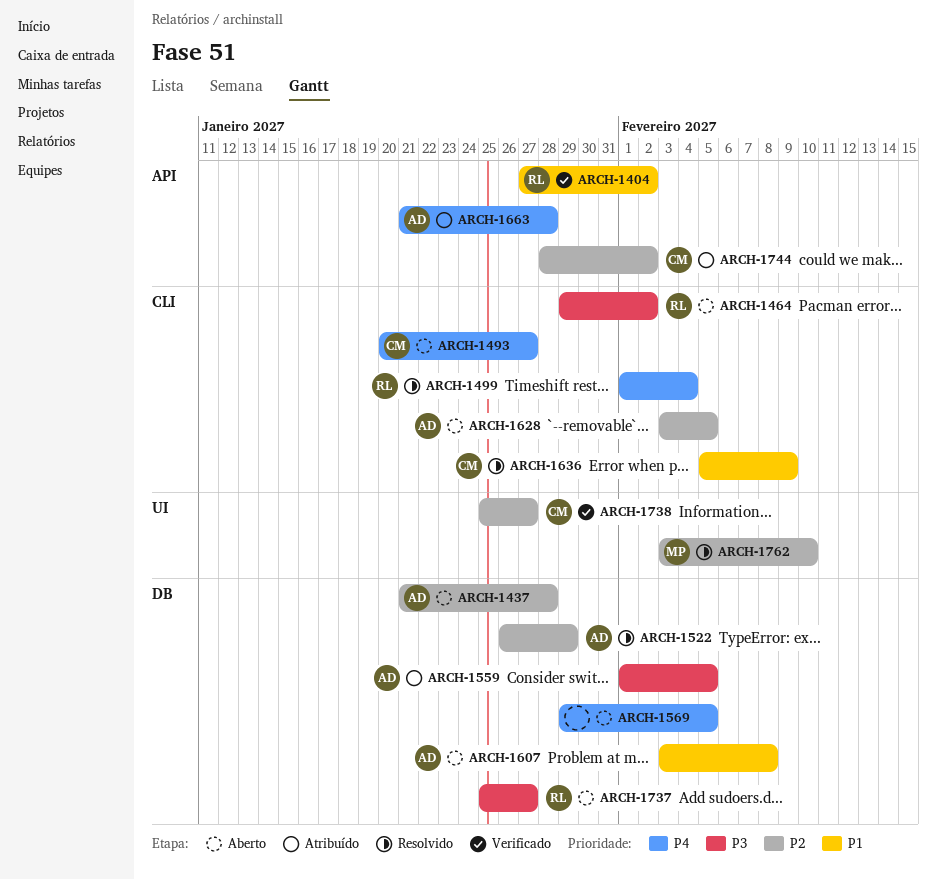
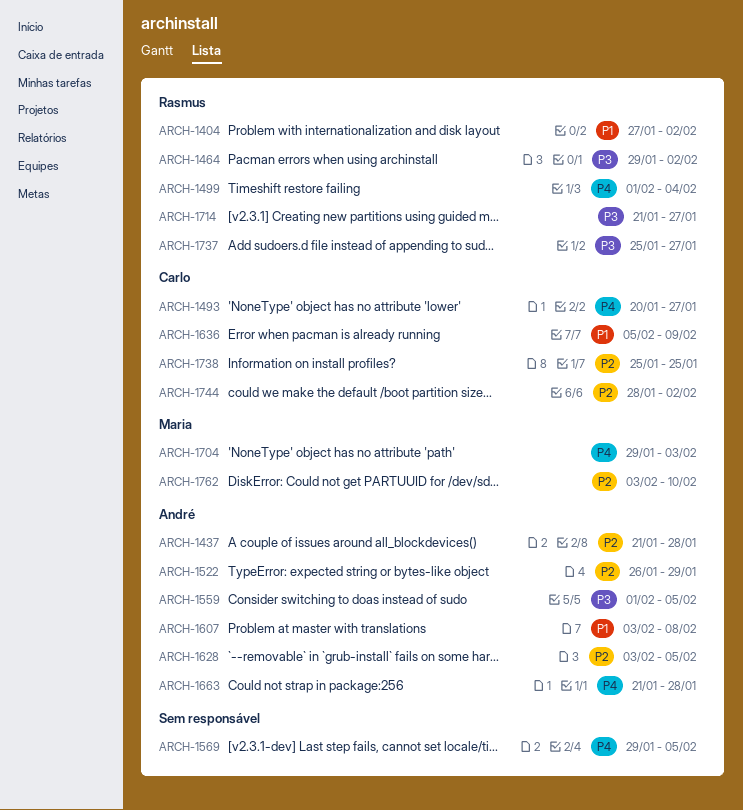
ARCH-1704: none -> present
ARCH-1714: none -> present
ARCH-1738, due: Jan 27 -> Jan 25

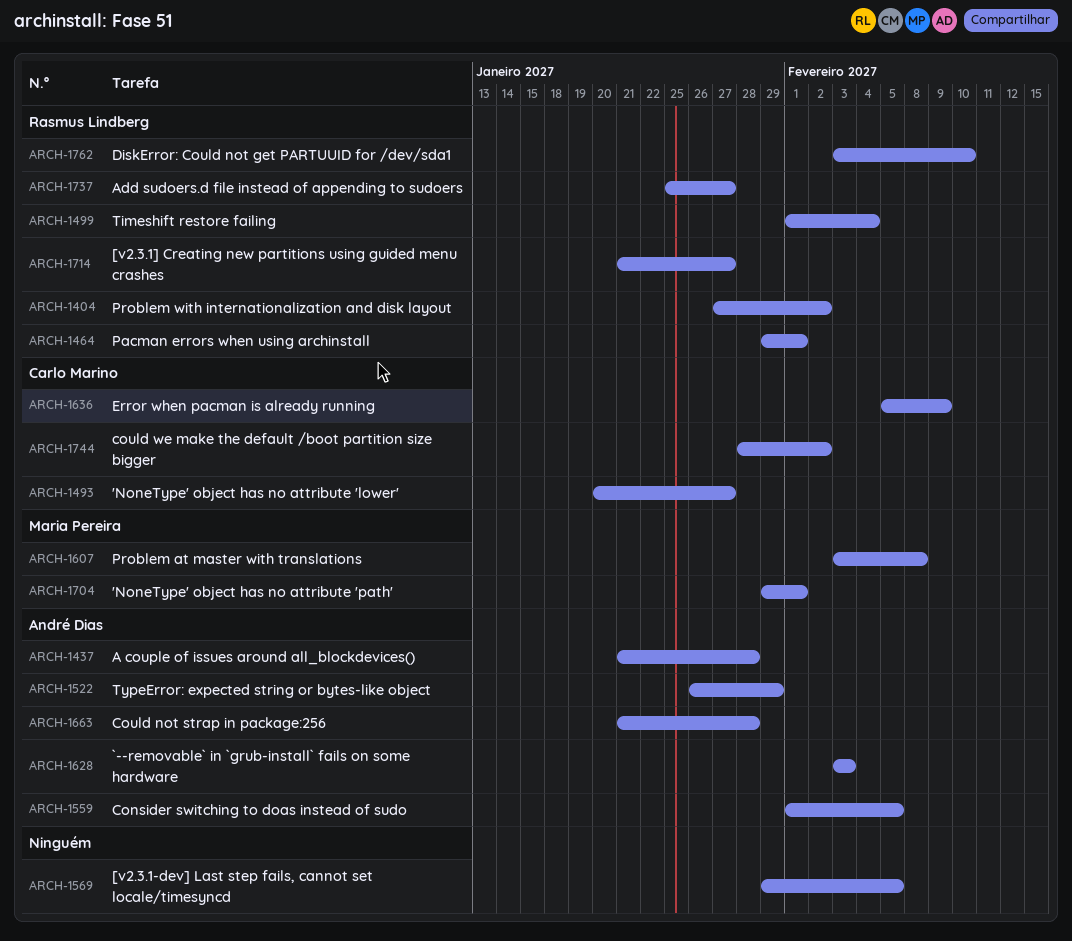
ARCH-1464, due: Feb 2 -> Feb 1
ARCH-1607, owner: André Dias -> Maria Pereira
ARCH-1628, due: Feb 5 -> Feb 3
ARCH-1704, due: Feb 3 -> Feb 1
ARCH-1738: present -> none
ARCH-1762, owner: Maria Pereira -> Rasmus Lindberg

